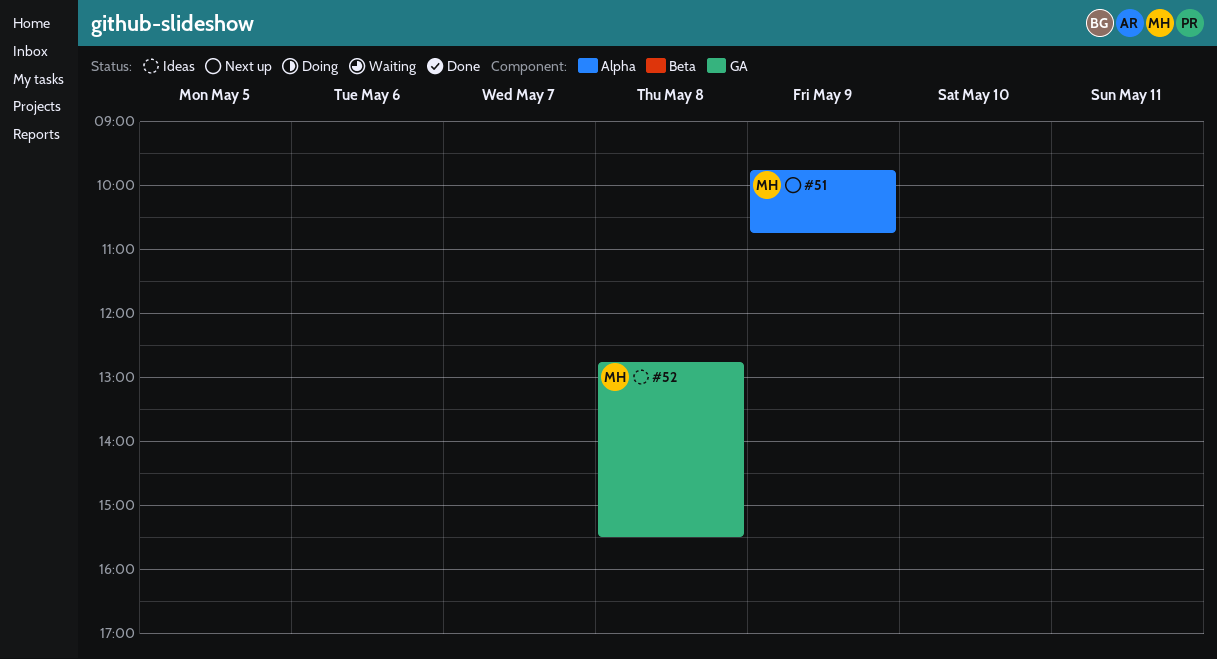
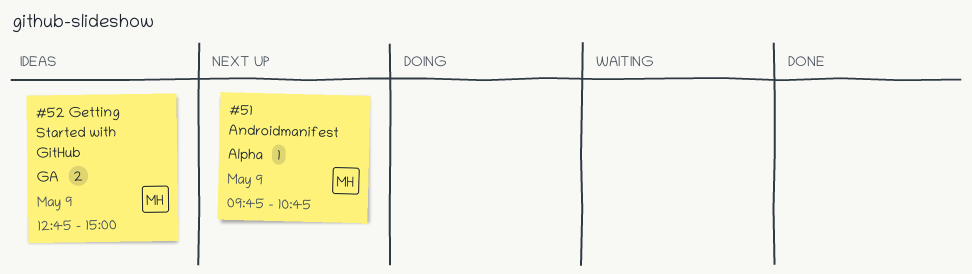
#52, day: May 8 -> May 9
#52, ends: 15:30 -> 15:00

